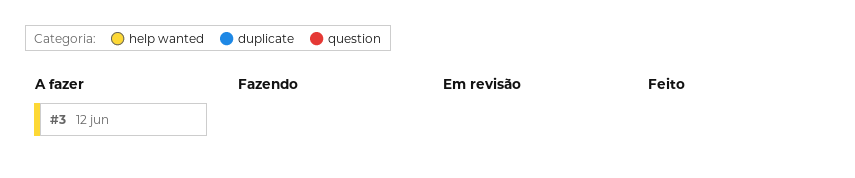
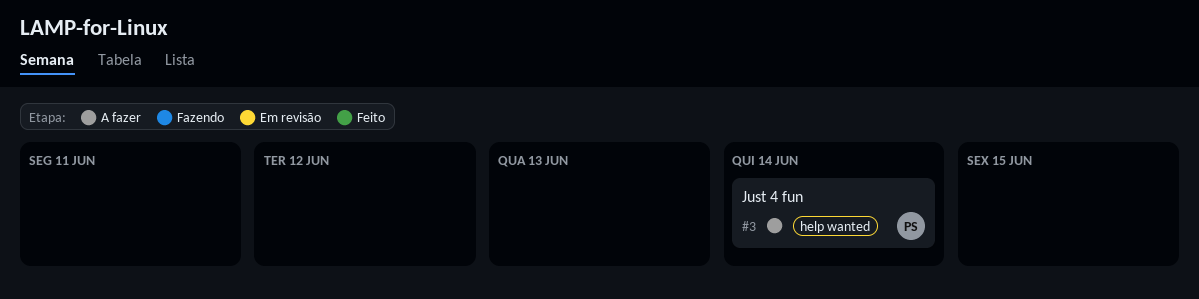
#3, due: Jun 12 -> Jun 14

